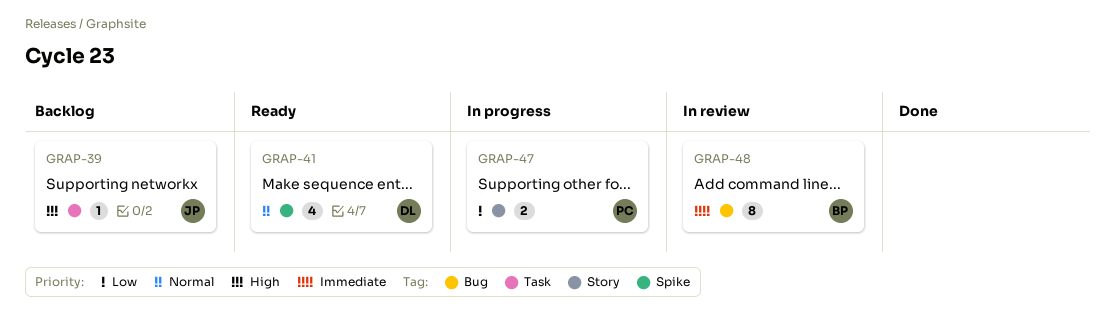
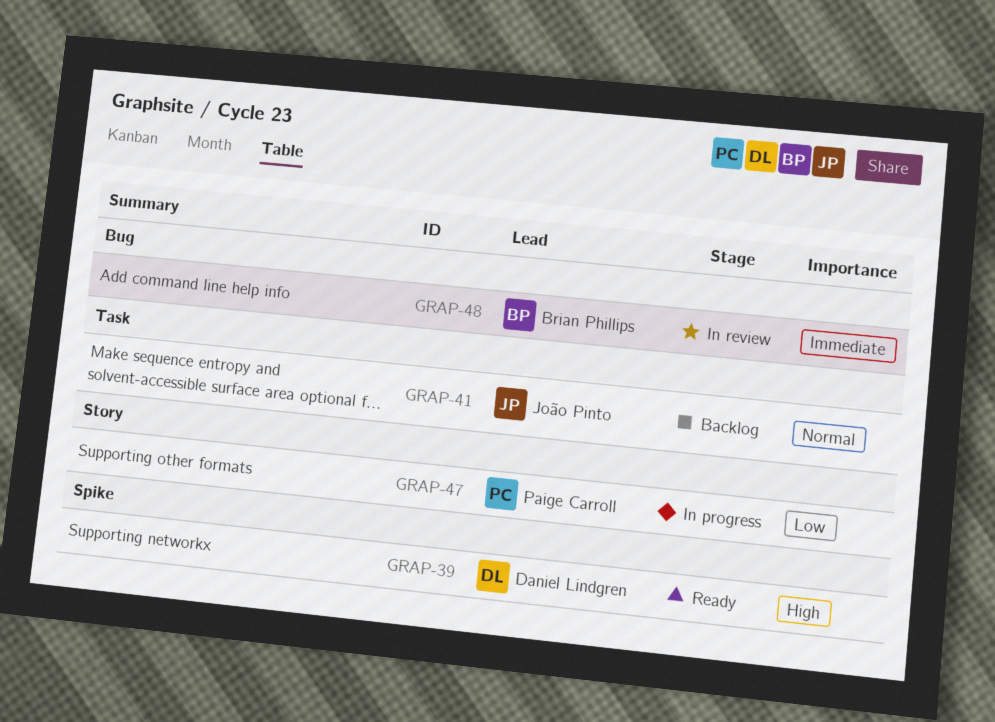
GRAP-39, status: Backlog -> Ready
GRAP-39, owner: João Pinto -> Daniel Lindgren
GRAP-39, label: Task -> Spike
GRAP-41, status: Ready -> Backlog
GRAP-41, owner: Daniel Lindgren -> João Pinto
GRAP-41, label: Spike -> Task

